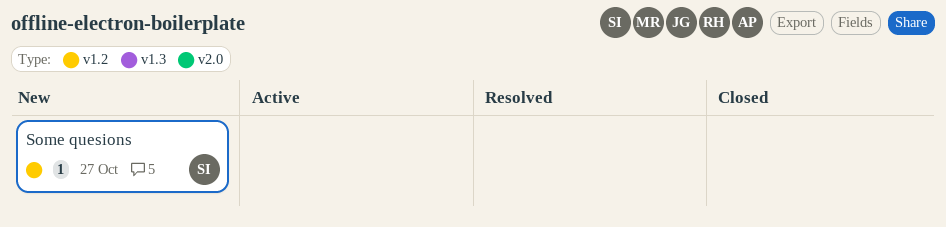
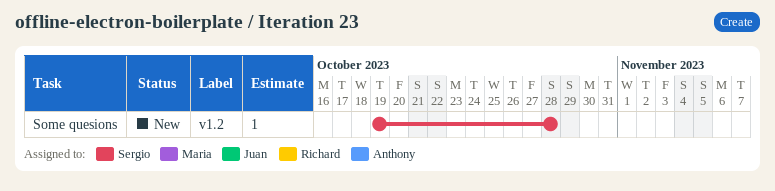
Some quesions, due: Oct 27 -> Oct 28

